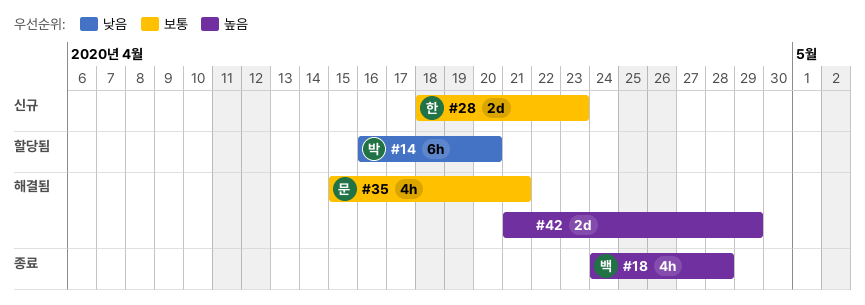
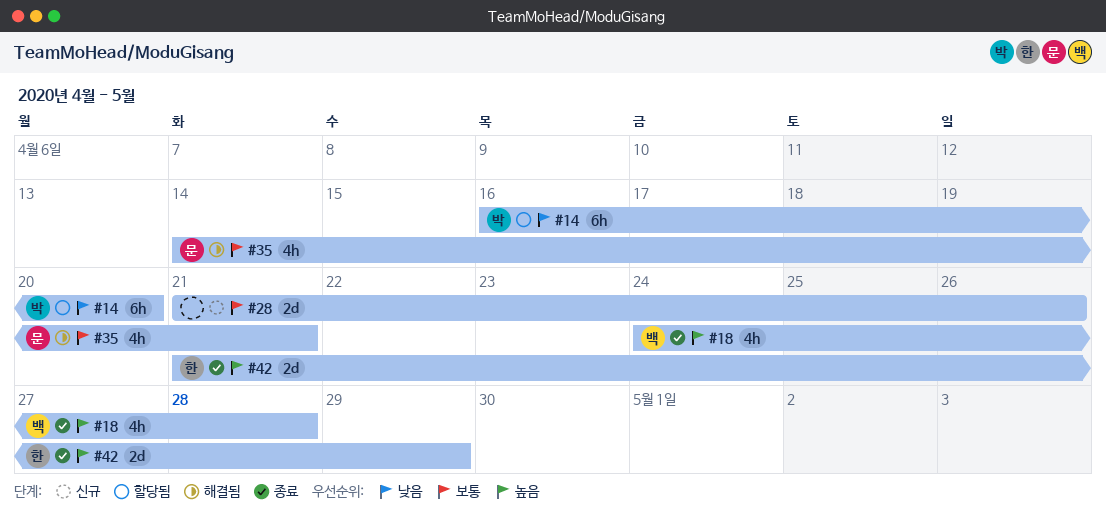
#28, owner: 한 -> none
#28, start: Apr 18 -> Apr 21
#28, due: Apr 23 -> Apr 26
#35, start: Apr 15 -> Apr 14
#42, status: 해결됨 -> 종료
#42, owner: none -> 한

